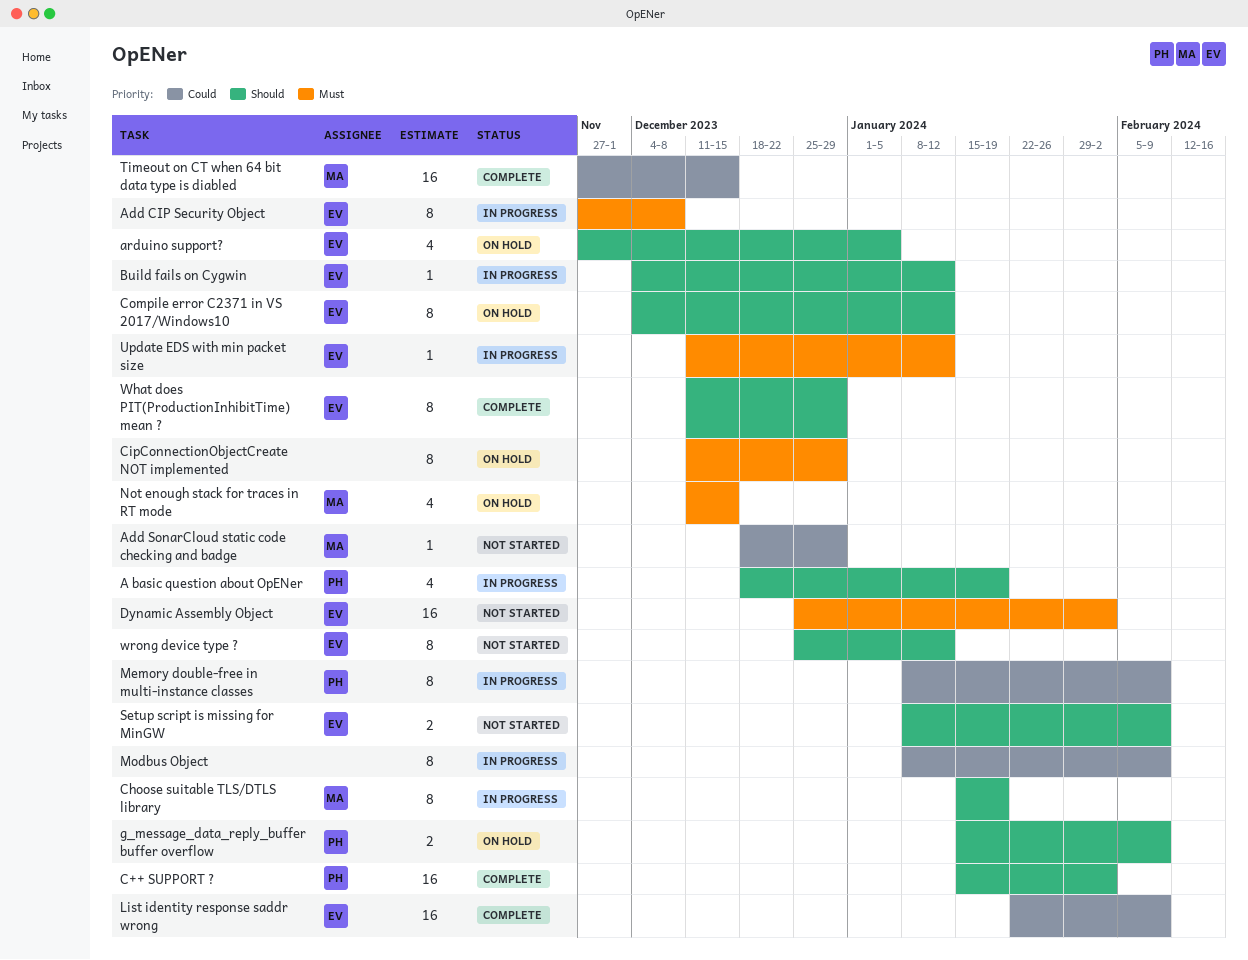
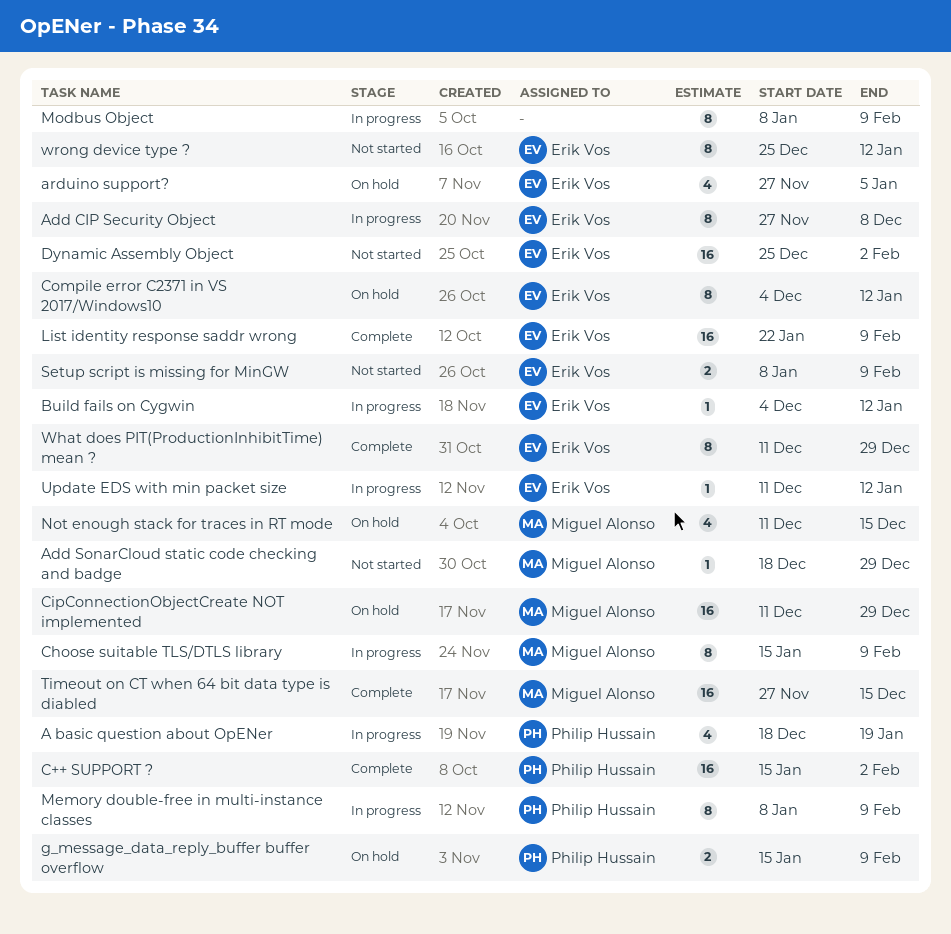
Choose suitable TLS/DTLS library, due: Jan 19 -> Feb 9
CipConnectionObjectCreate NOT implemented, owner: none -> Miguel Alonso
CipConnectionObjectCreate NOT implemented, estimate: 8 -> 16

